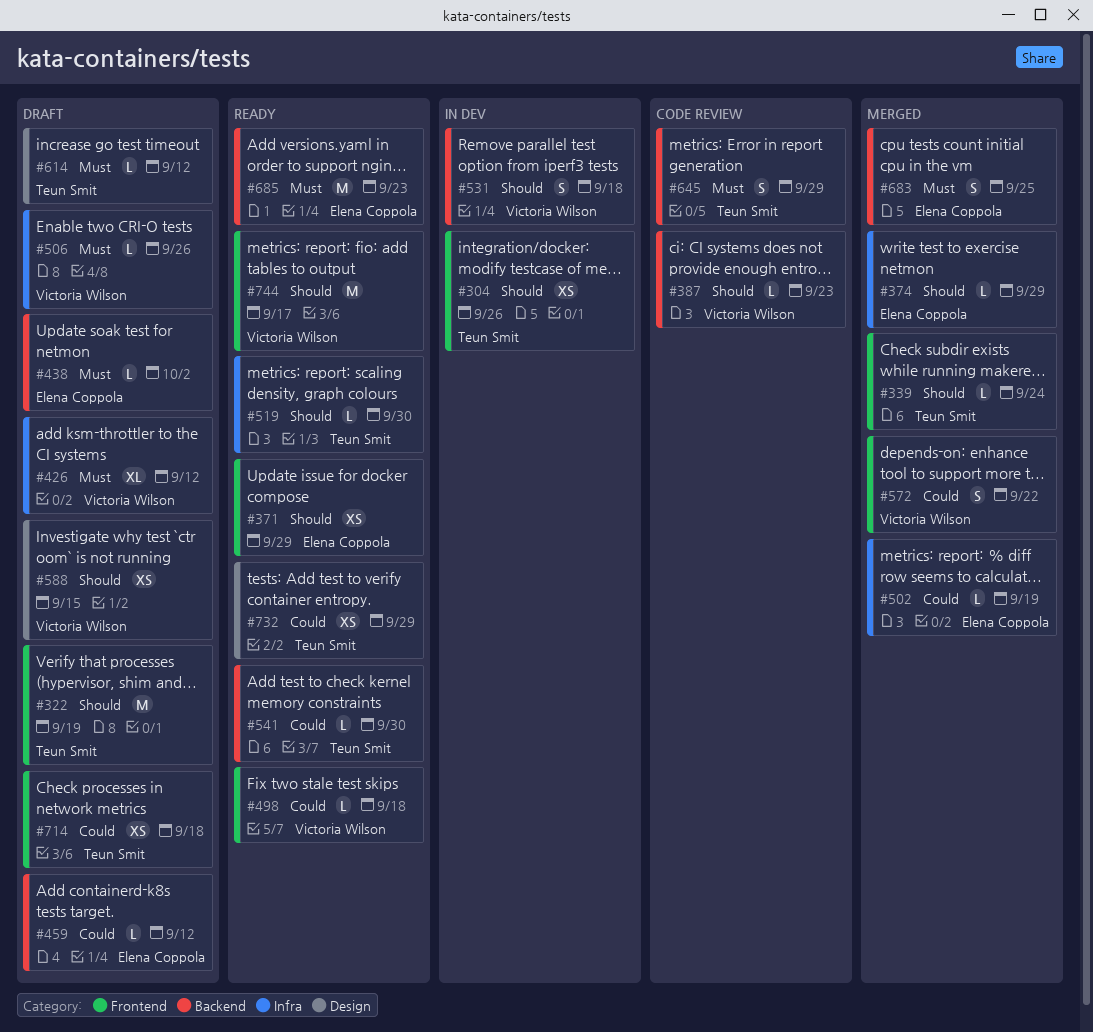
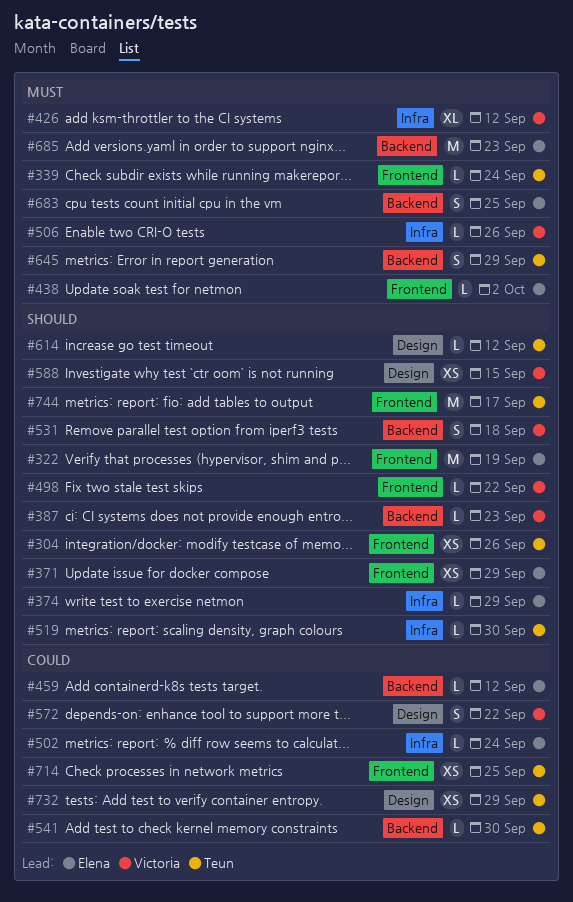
#322, owner: Teun Smit -> Elena Coppola
#339, priority: Should -> Must
#438, label: Backend -> Frontend
#498, priority: Could -> Should
#498, due: Sep 18 -> Sep 22
#502, due: Sep 19 -> Sep 24
#572, label: Frontend -> Design
#614, priority: Must -> Should
#714, due: Sep 18 -> Sep 25
#744, owner: Victoria Wilson -> Teun Smit

